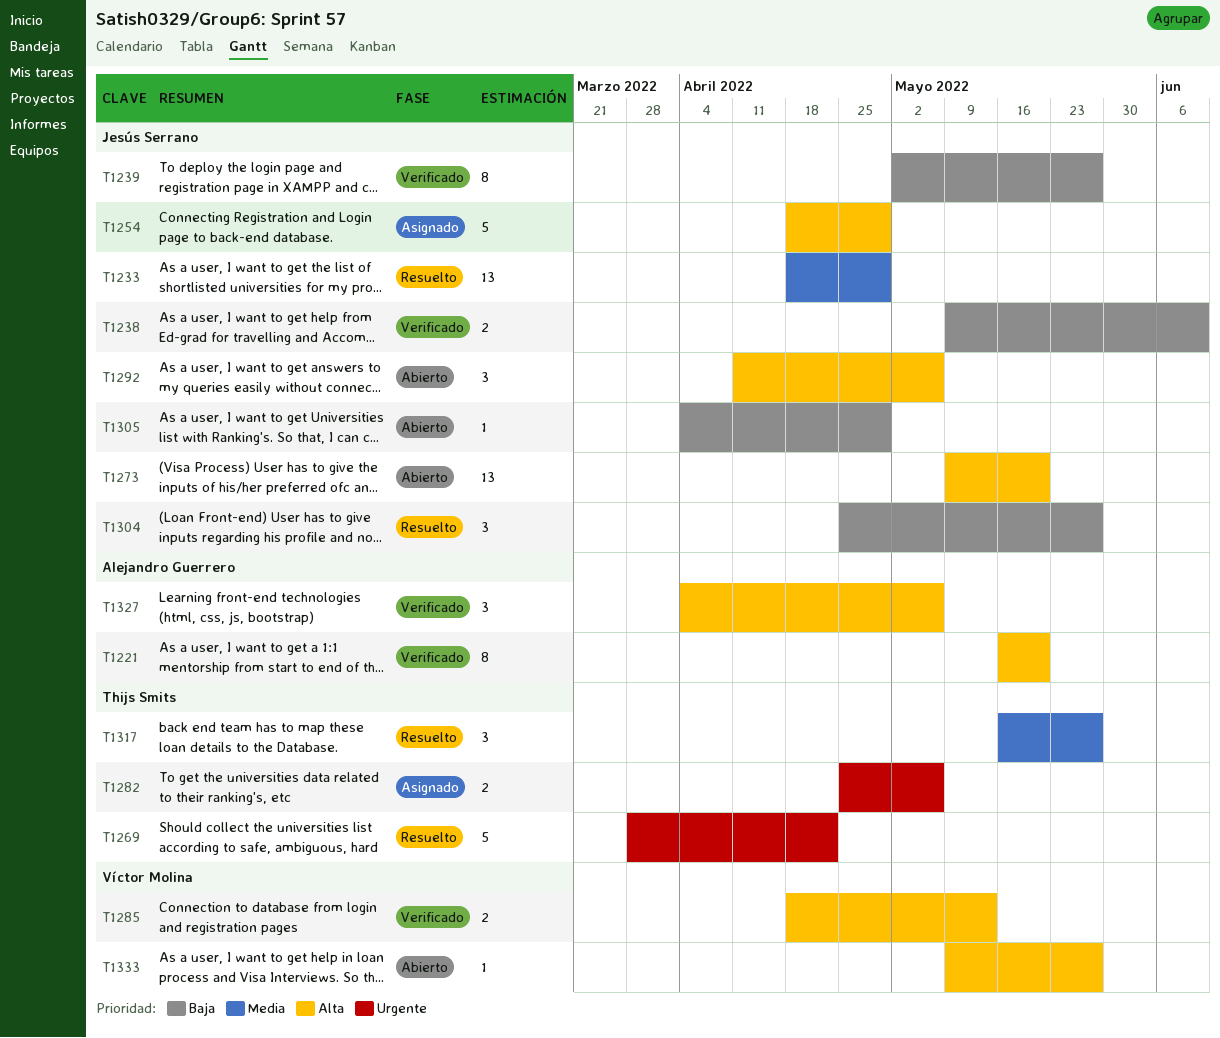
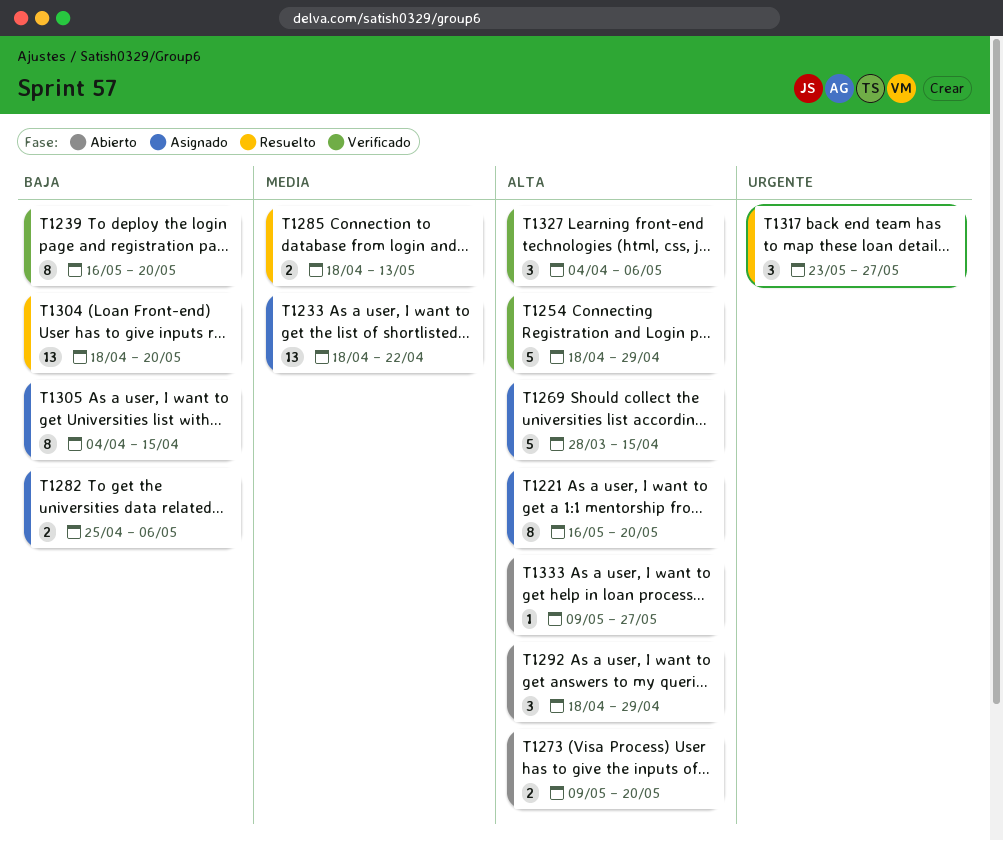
T1221, status: Verificado -> Asignado
T1233, status: Resuelto -> Asignado
T1233, due: Apr 29 -> Apr 22
T1238: present -> none
T1239, start: May 2 -> May 16
T1239, due: May 27 -> May 20
T1254, status: Asignado -> Verificado
T1269, status: Resuelto -> Asignado
T1269, priority: Urgente -> Alta
T1269, due: Apr 22 -> Apr 15
T1273, estimate: 13 -> 2
T1282, priority: Urgente -> Baja
T1285, status: Verificado -> Resuelto
T1285, priority: Alta -> Media
T1292, start: Apr 11 -> Apr 18
T1292, due: May 6 -> Apr 29
T1304, estimate: 3 -> 13
T1304, start: Apr 25 -> Apr 18
T1304, due: May 27 -> May 20
T1305, status: Abierto -> Asignado
T1305, estimate: 1 -> 8
T1305, due: Apr 29 -> Apr 15
T1317, priority: Media -> Urgente
T1317, start: May 16 -> May 23

